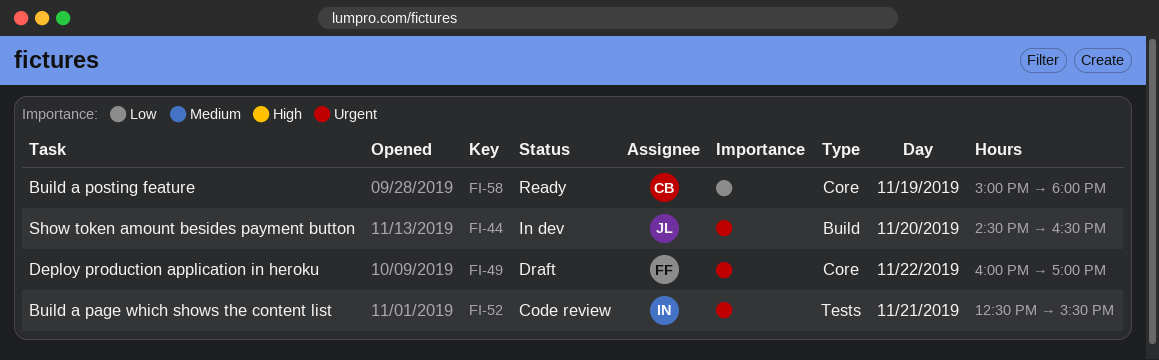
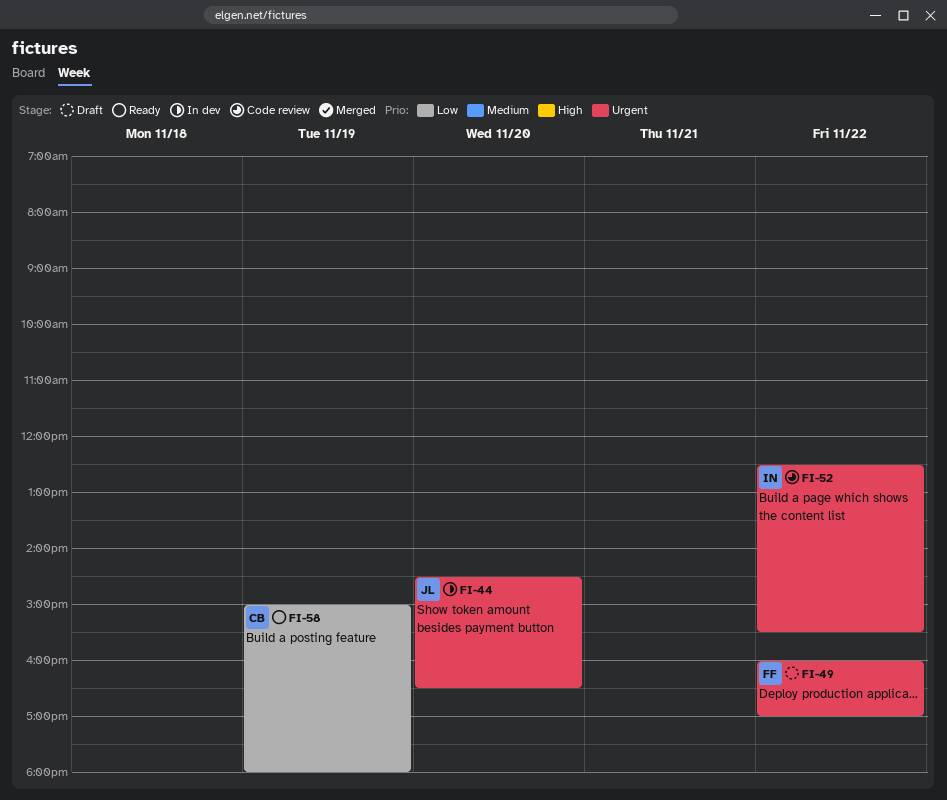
FI-52, day: Nov 21 -> Nov 22

